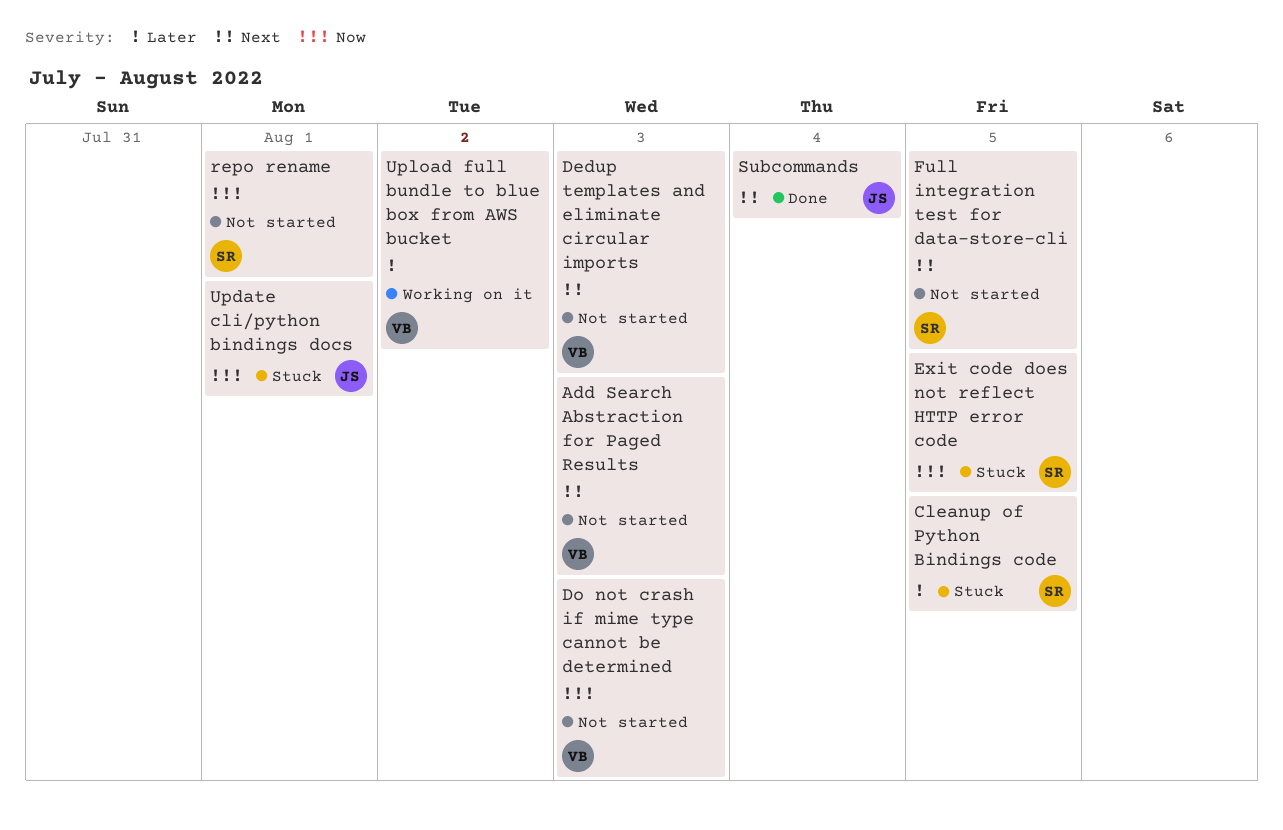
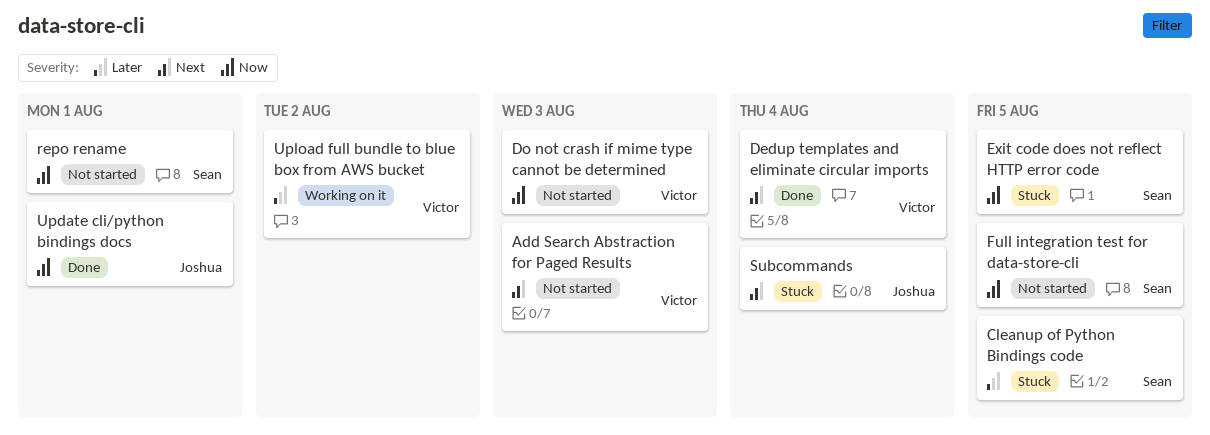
Dedup templates and eliminate circular imports, status: Not started -> Done
Dedup templates and eliminate circular imports, due: Aug 3 -> Aug 4
Full integration test for data-store-cli, priority: Next -> Now
Subcommands, status: Done -> Stuck
Update cli/python bindings docs, status: Stuck -> Done

